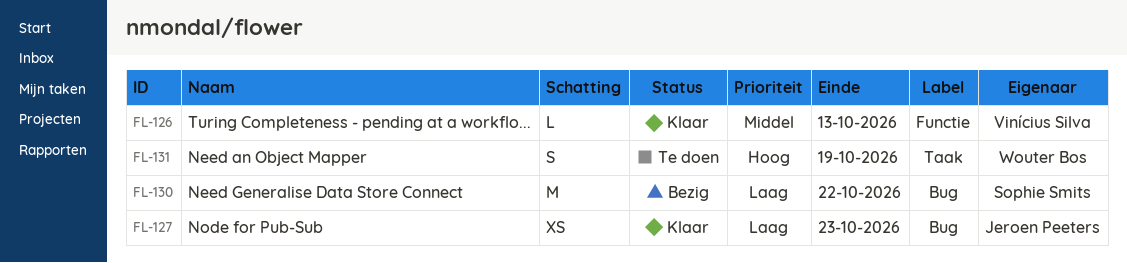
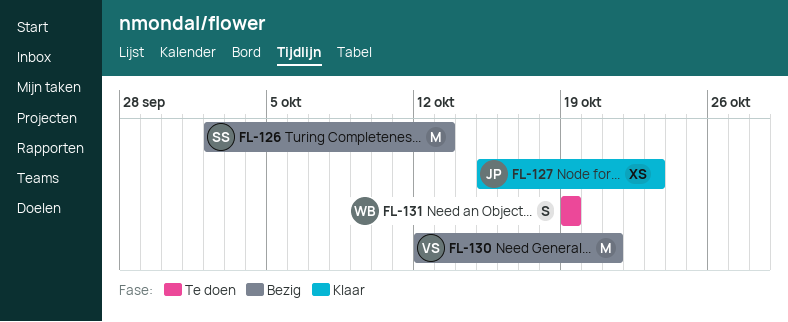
FL-126, status: Klaar -> Bezig
FL-126, owner: Vinícius Silva -> Sophie Smits
FL-126, estimate: L -> M
FL-130, owner: Sophie Smits -> Vinícius Silva
FL-130, due: Oct 22 -> Oct 21

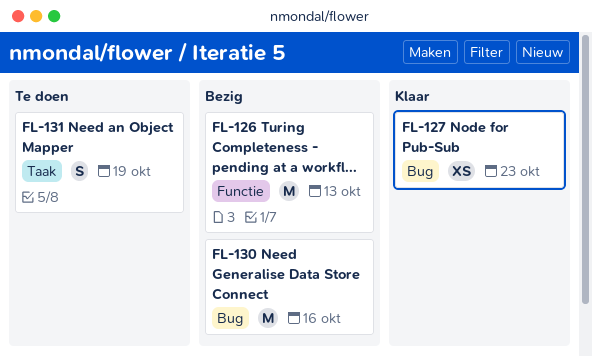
FL-130, due: Oct 21 -> Oct 16

